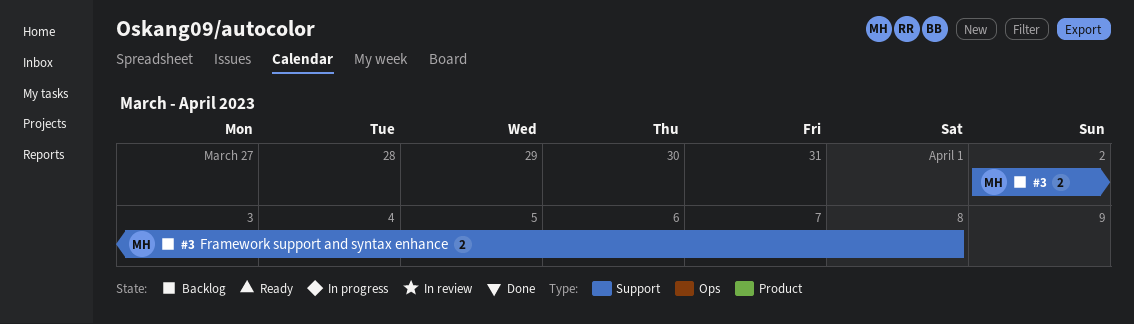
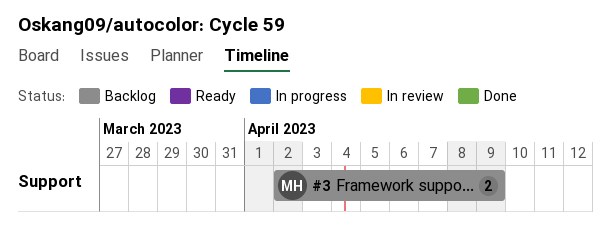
#3, due: Apr 8 -> Apr 9

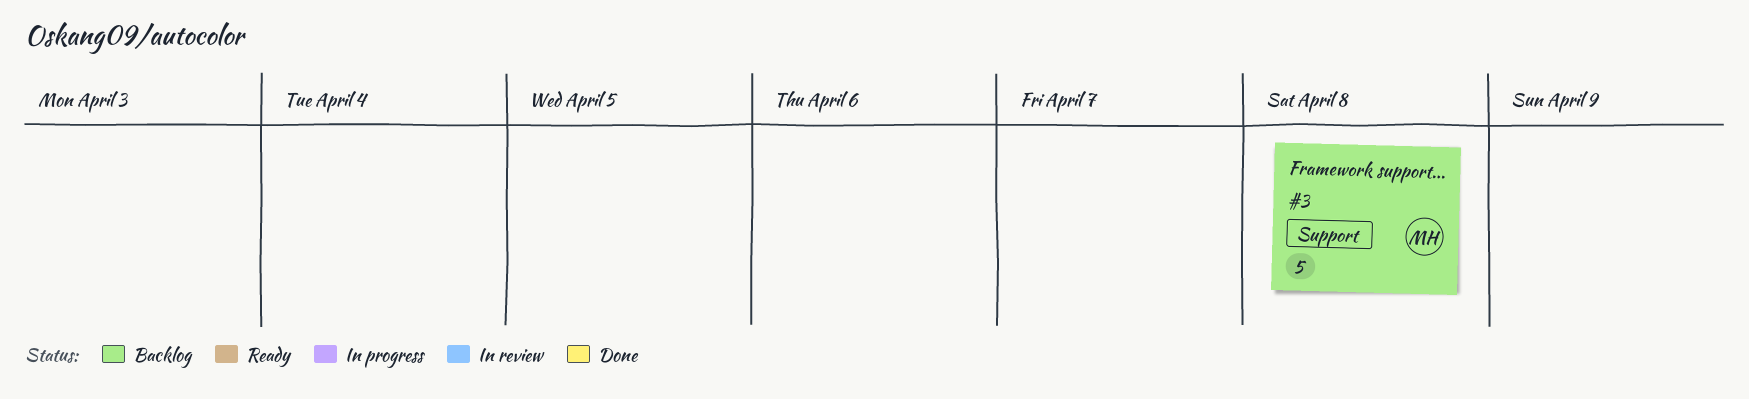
#3, estimate: 2 -> 5
#3, due: Apr 9 -> Apr 8

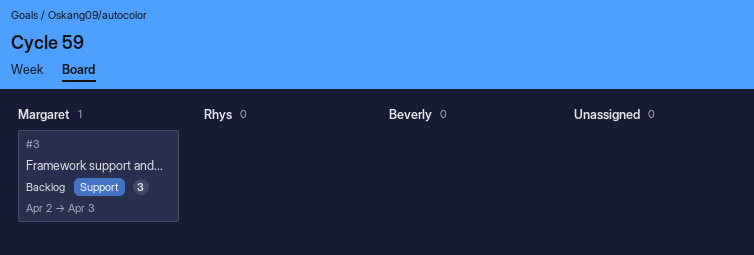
#3, estimate: 5 -> 3
#3, due: Apr 8 -> Apr 3

